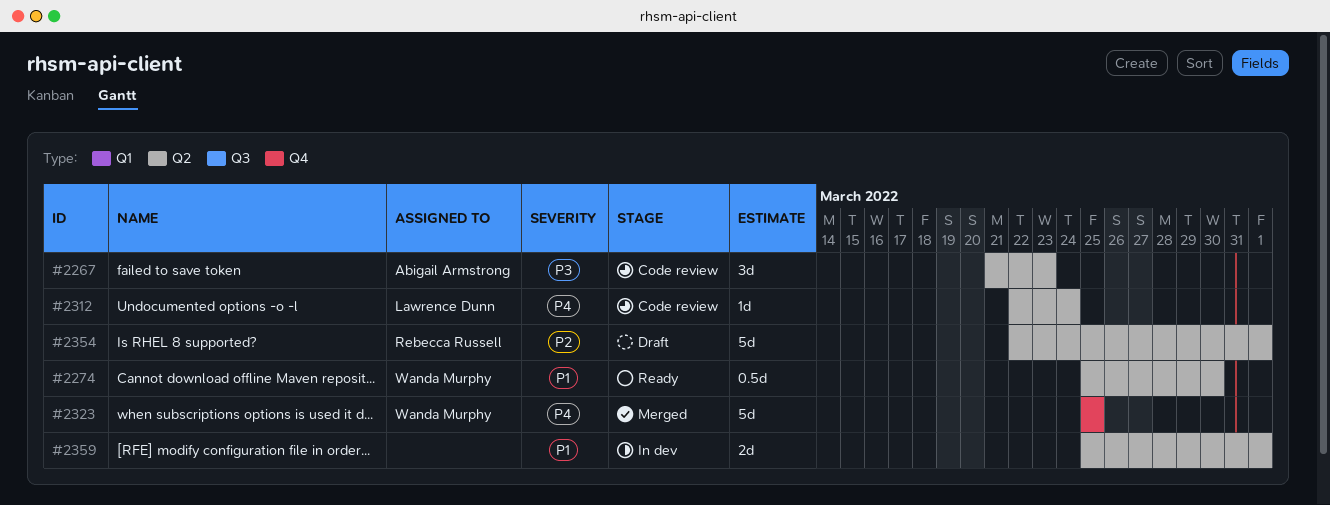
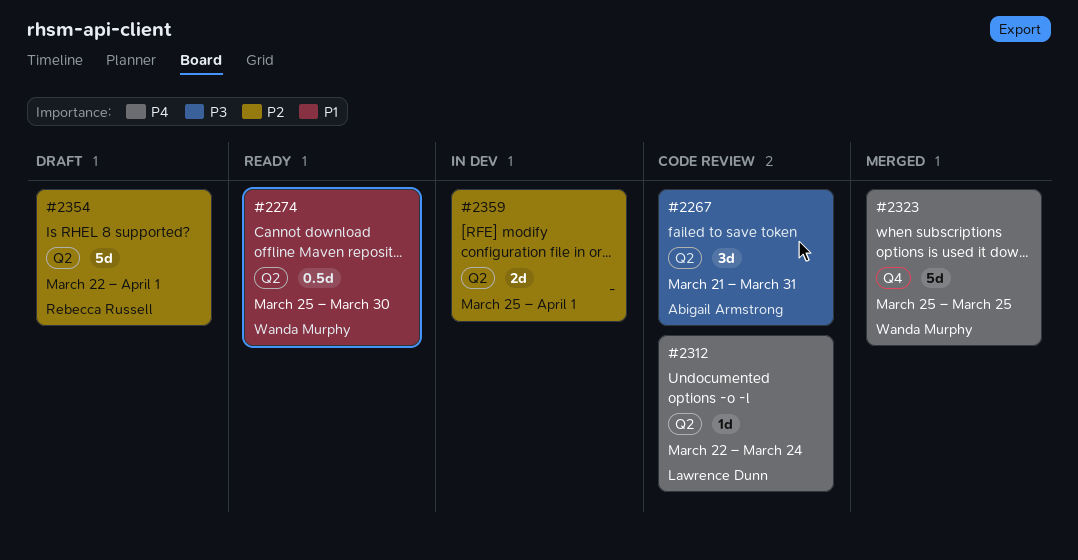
#2267, due: Mar 23 -> Mar 31
#2359, priority: P1 -> P2

